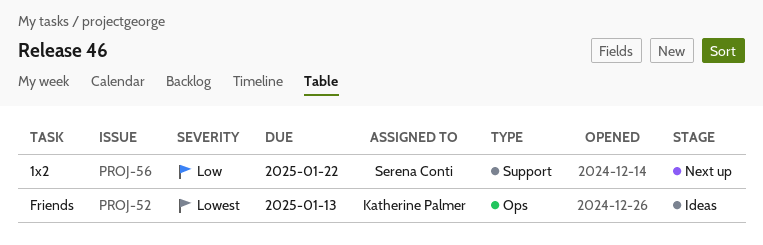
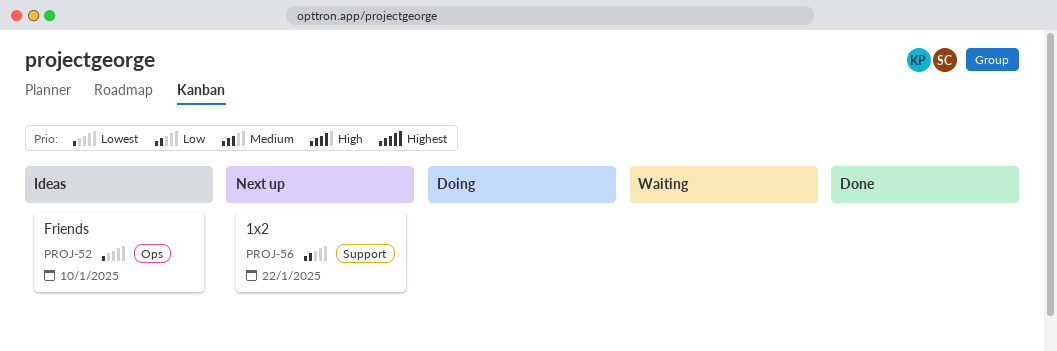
PROJ-52, due: Jan 13 -> Jan 10

